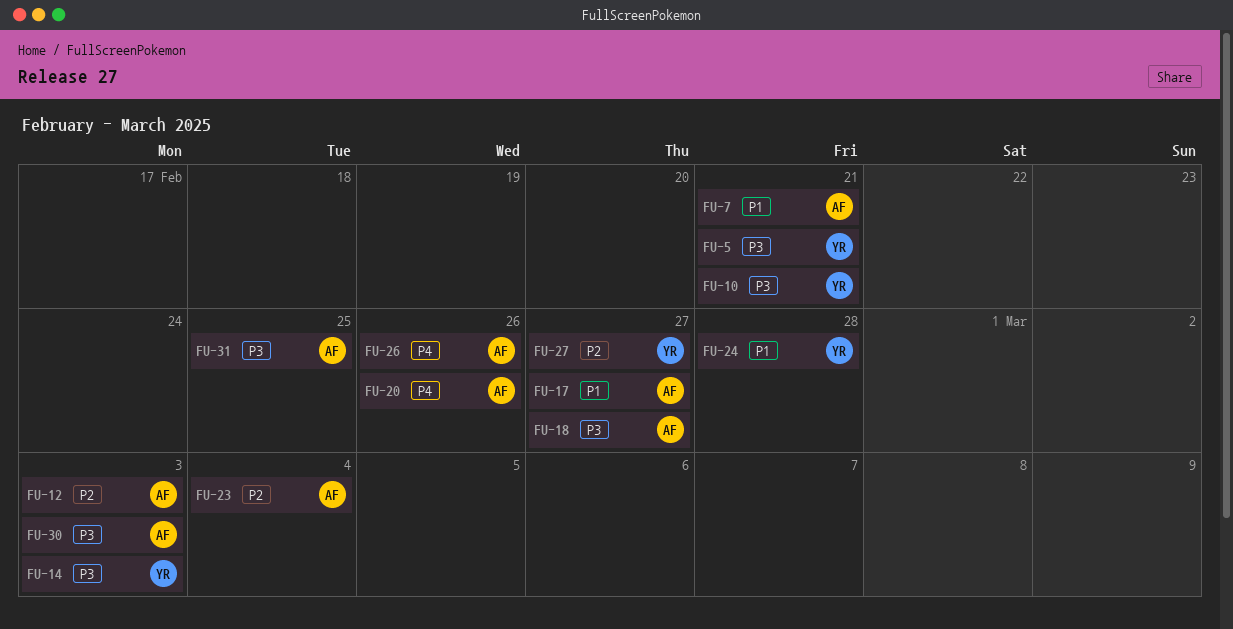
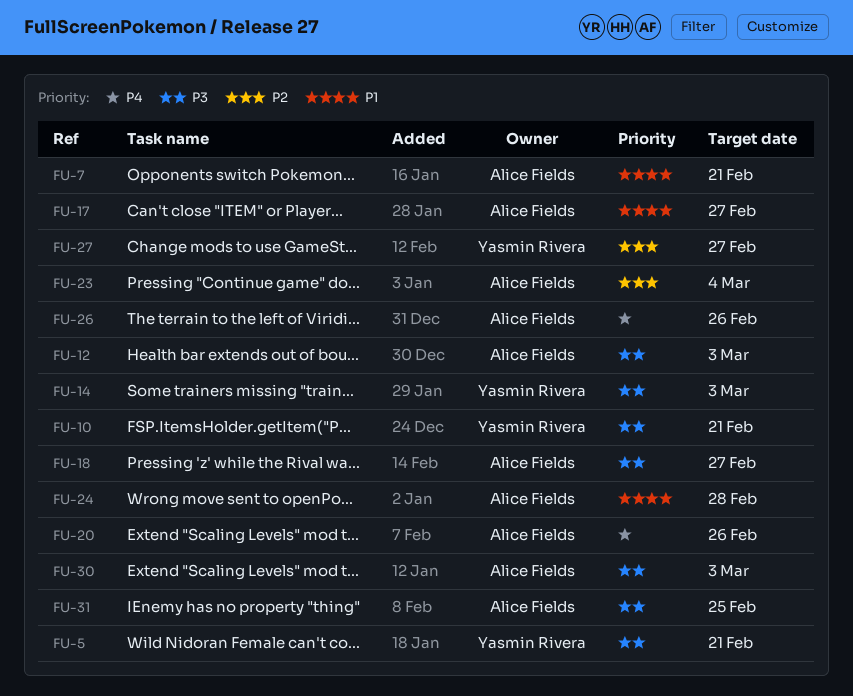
FU-12, priority: P2 -> P3
FU-24, owner: Yasmin Rivera -> Alice Fields

